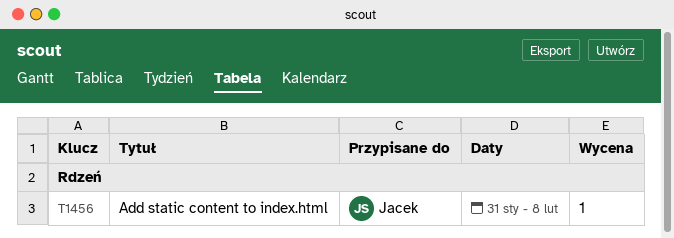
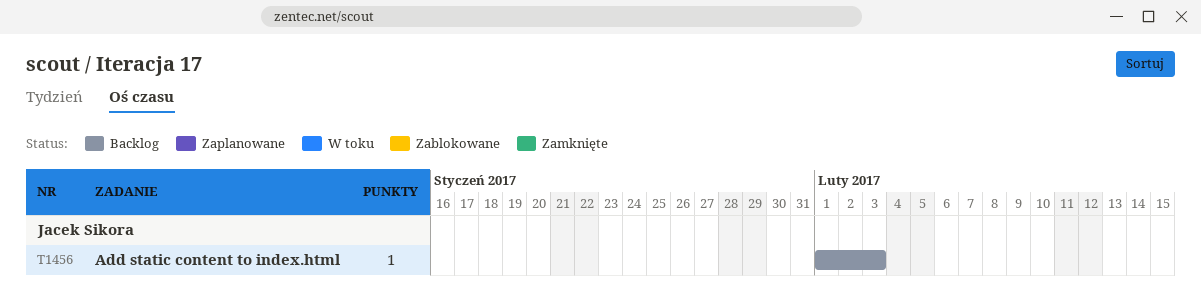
T1456, start: Jan 31 -> Feb 1
T1456, due: Feb 8 -> Feb 3

